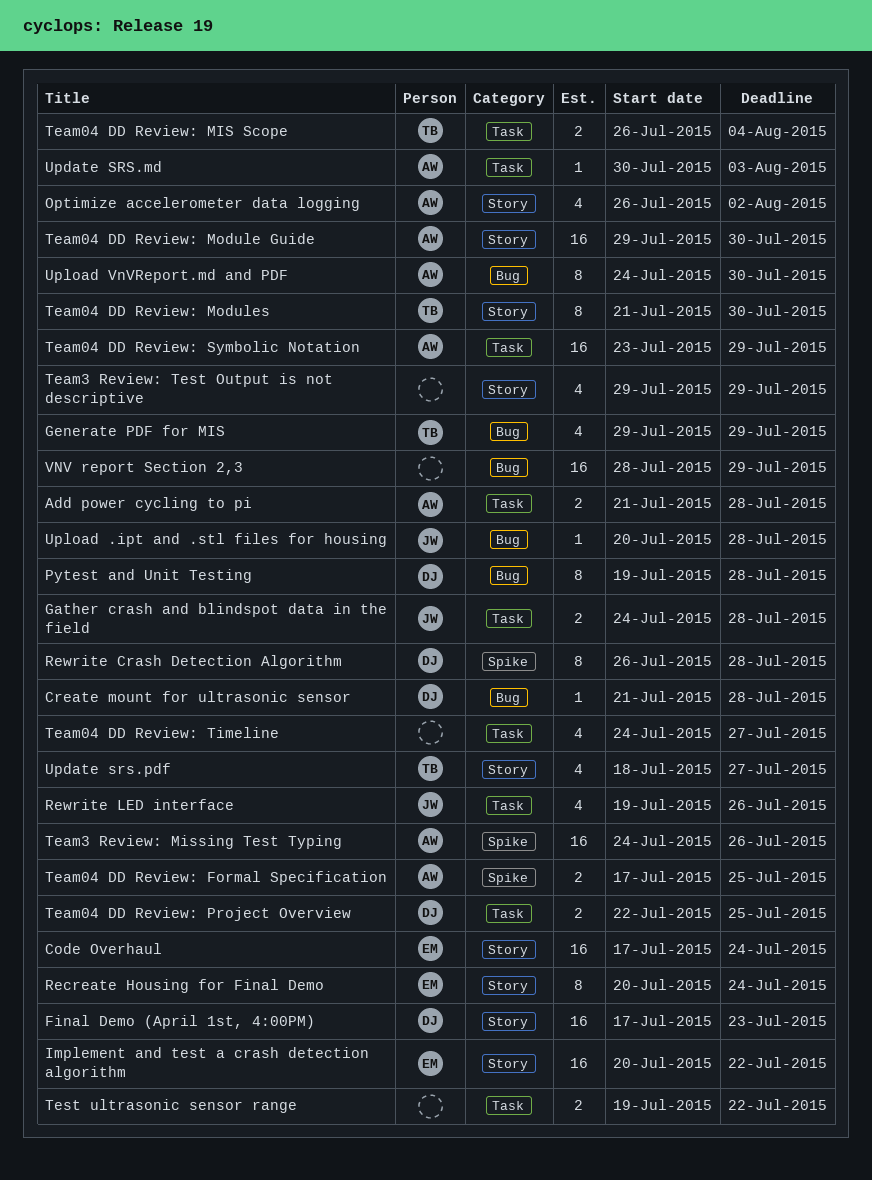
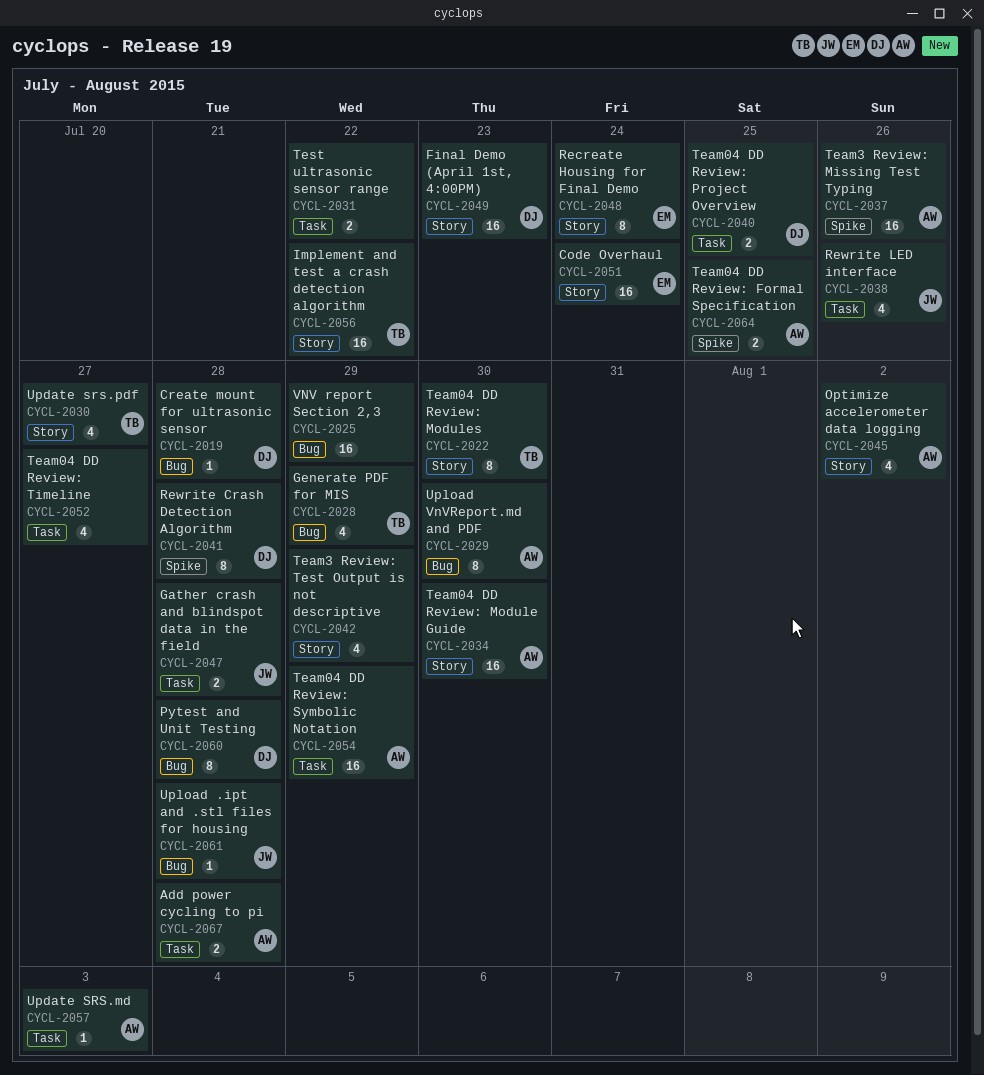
Implement and test a crash detection algorithm, owner: EM -> TB
Team04 DD Review: MIS Scope: present -> none

